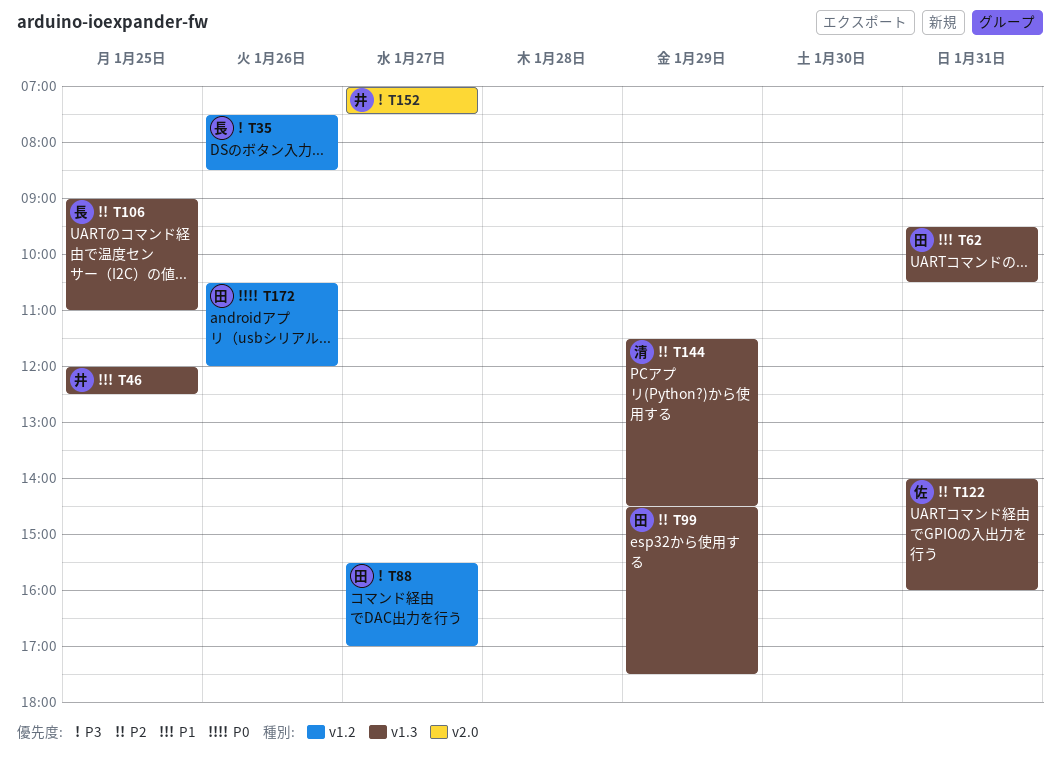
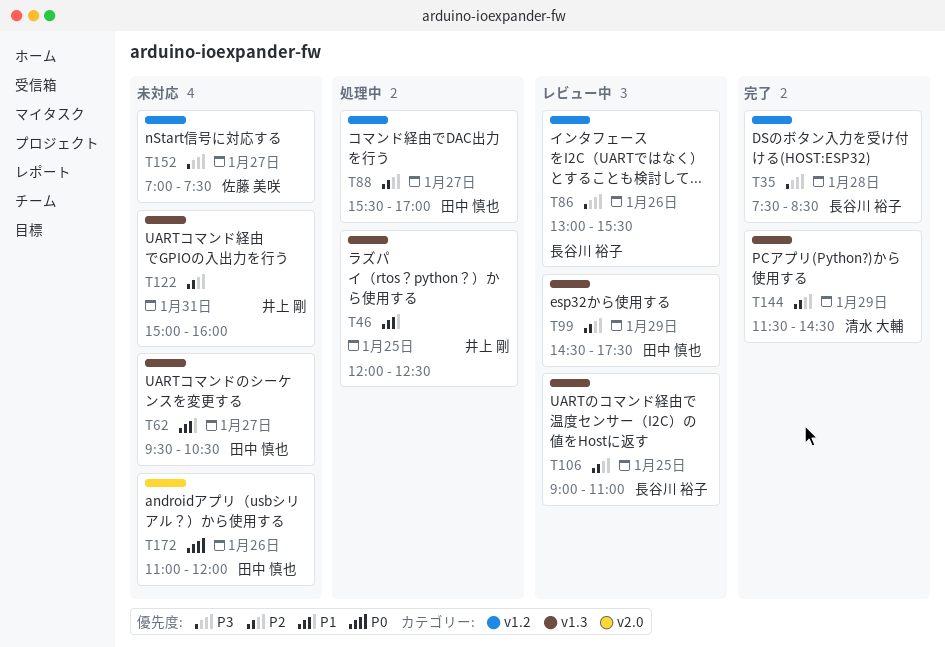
T35, day: Jan 26 -> Jan 28
T62, day: Jan 31 -> Jan 27
T86: none -> present
T88, priority: P3 -> P2
T122, owner: 佐藤 美咲 -> 井上 剛
T122, begins: 14:00 -> 15:00
T152, owner: 井上 剛 -> 佐藤 美咲
T152, label: v2.0 -> v1.2
T172, label: v1.2 -> v2.0
T172, begins: 10:30 -> 11:00

